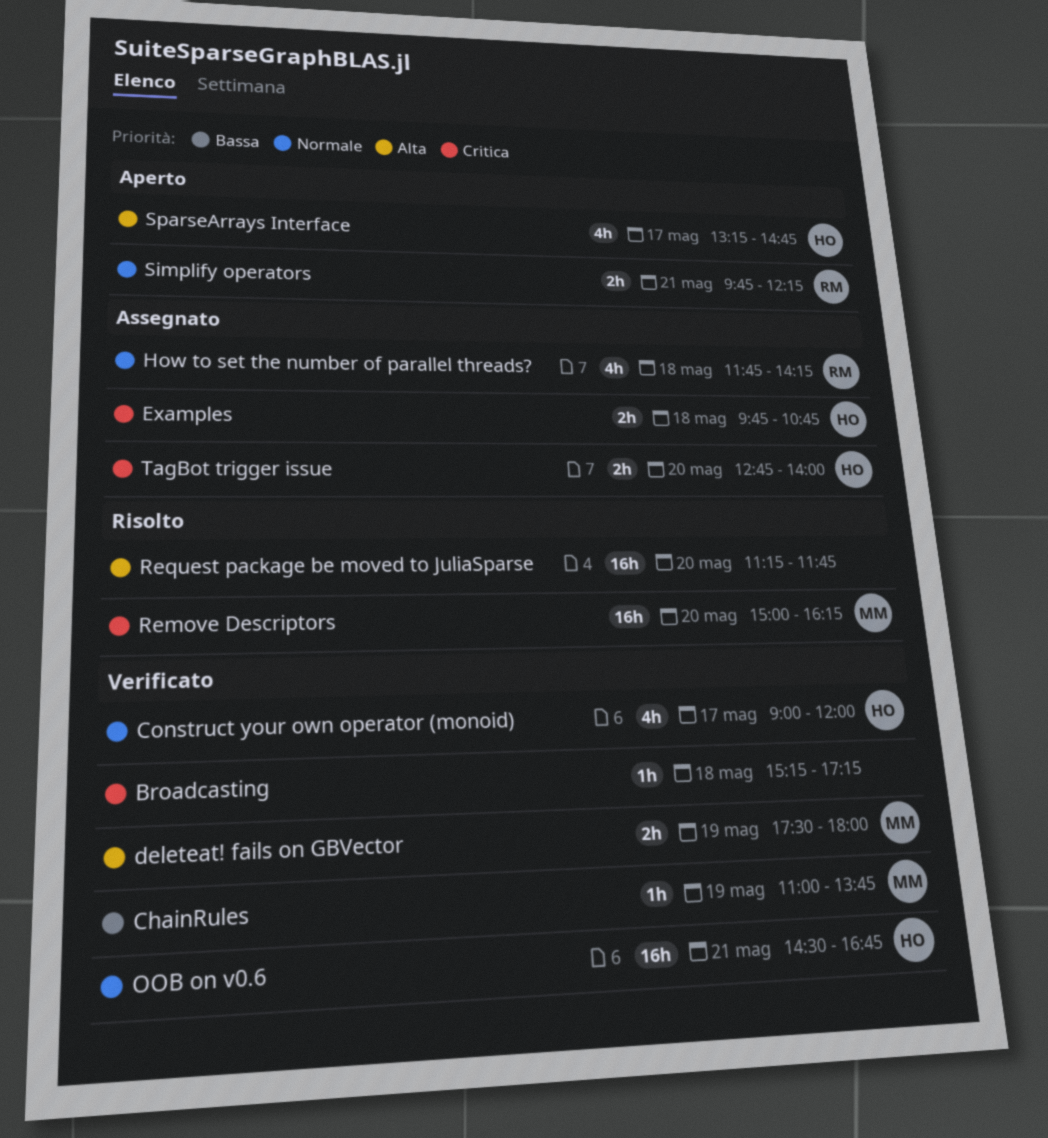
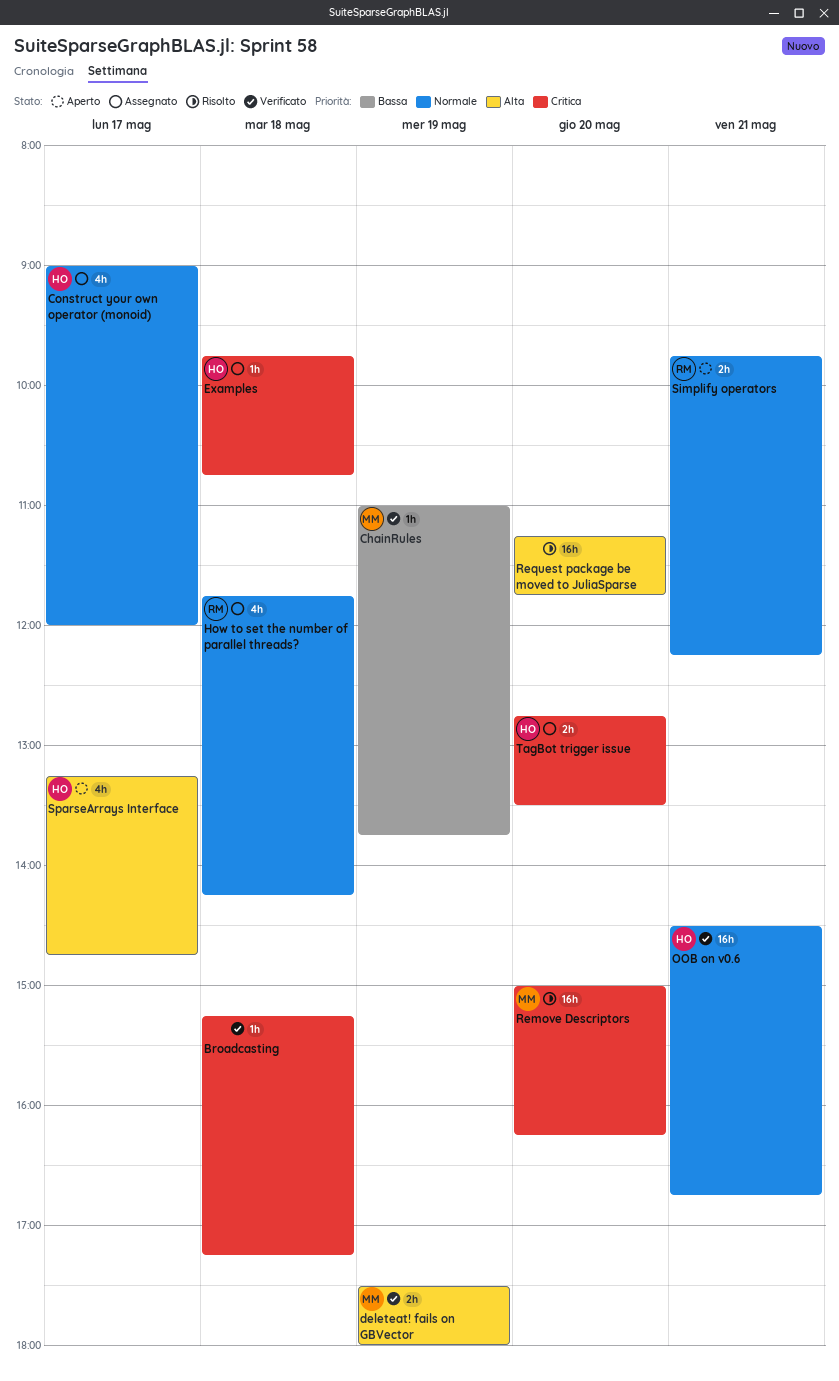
Construct your own operator (monoid), status: Verificato -> Assegnato
Examples, estimate: 2h -> 1h
TagBot trigger issue, ends: 14:00 -> 13:30

